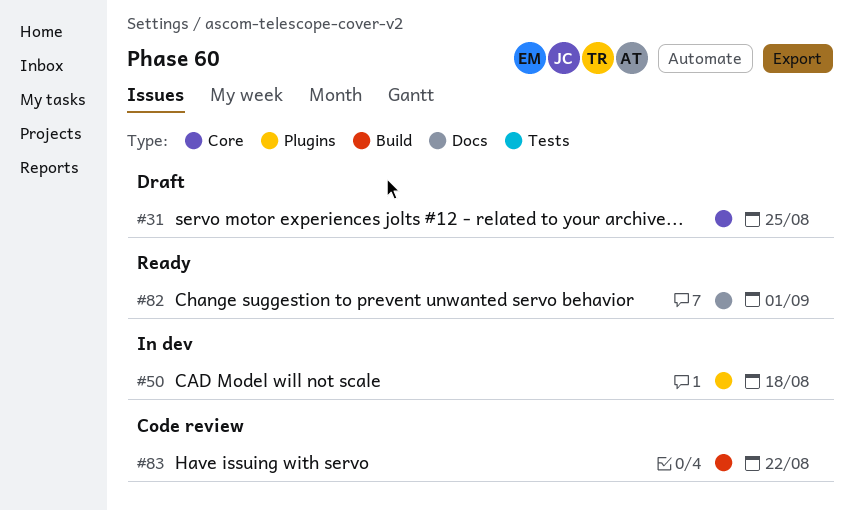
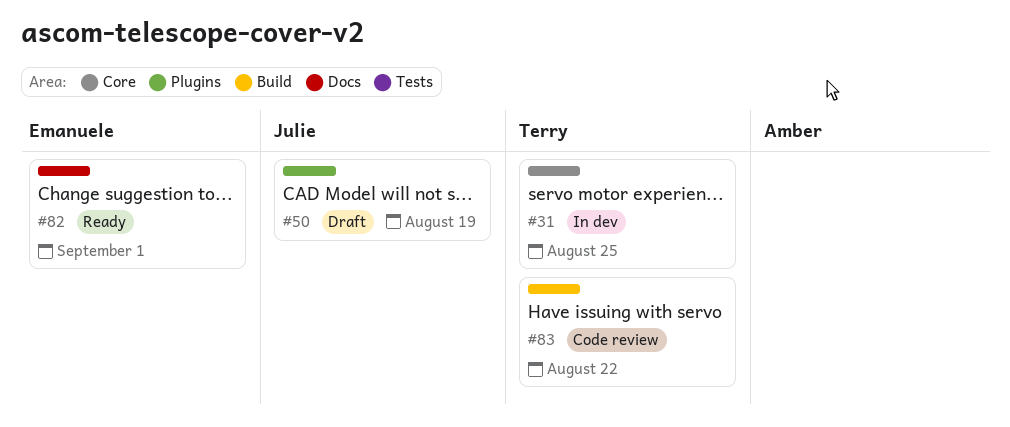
#31, status: Draft -> In dev
#50, status: In dev -> Draft
#50, due: Aug 18 -> Aug 19

